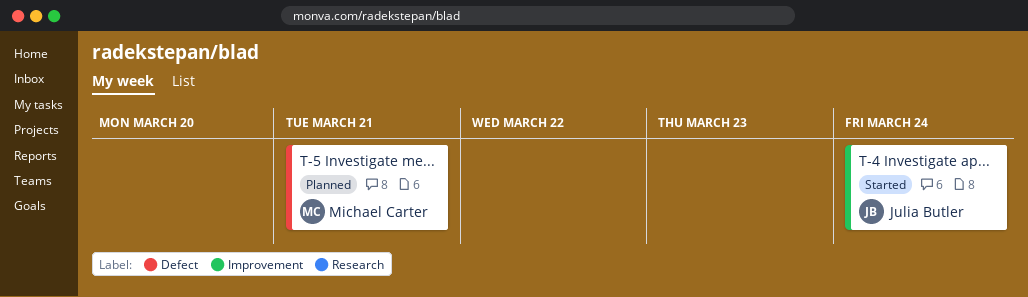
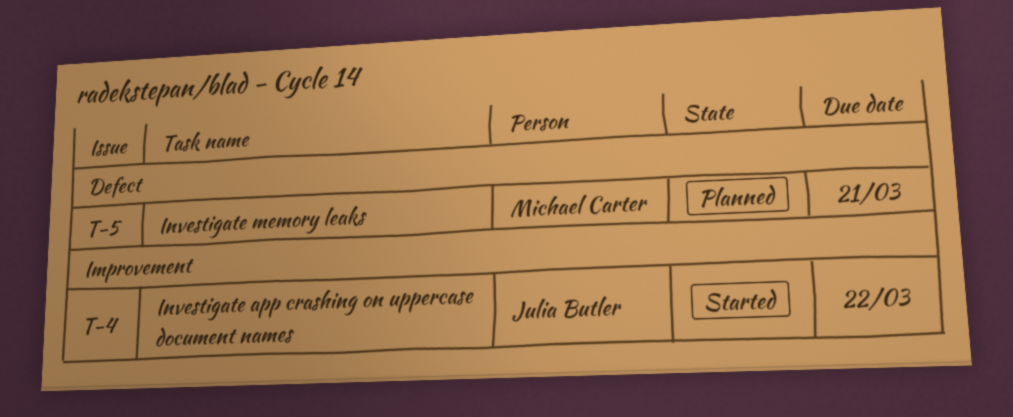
T-4, due: Mar 24 -> Mar 22

